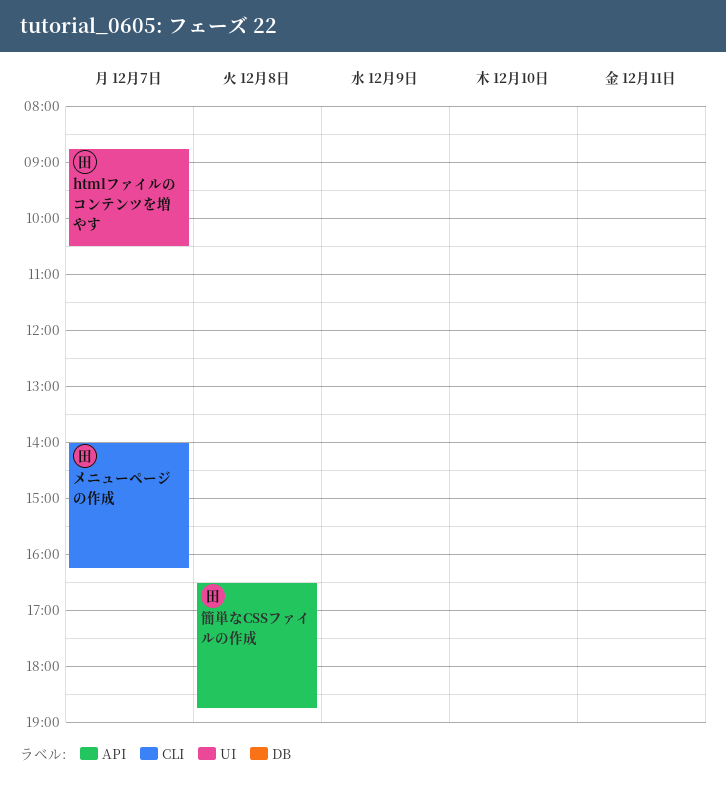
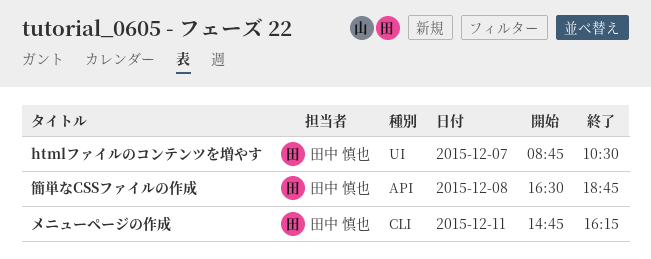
メニューページの作成, day: Dec 7 -> Dec 11
メニューページの作成, begins: 14:00 -> 14:45

